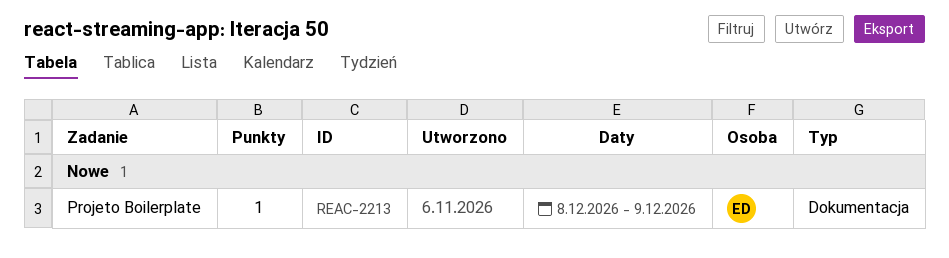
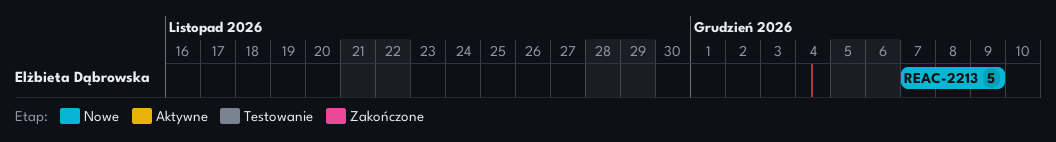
REAC-2213, estimate: 1 -> 5
REAC-2213, start: Dec 8 -> Dec 7

